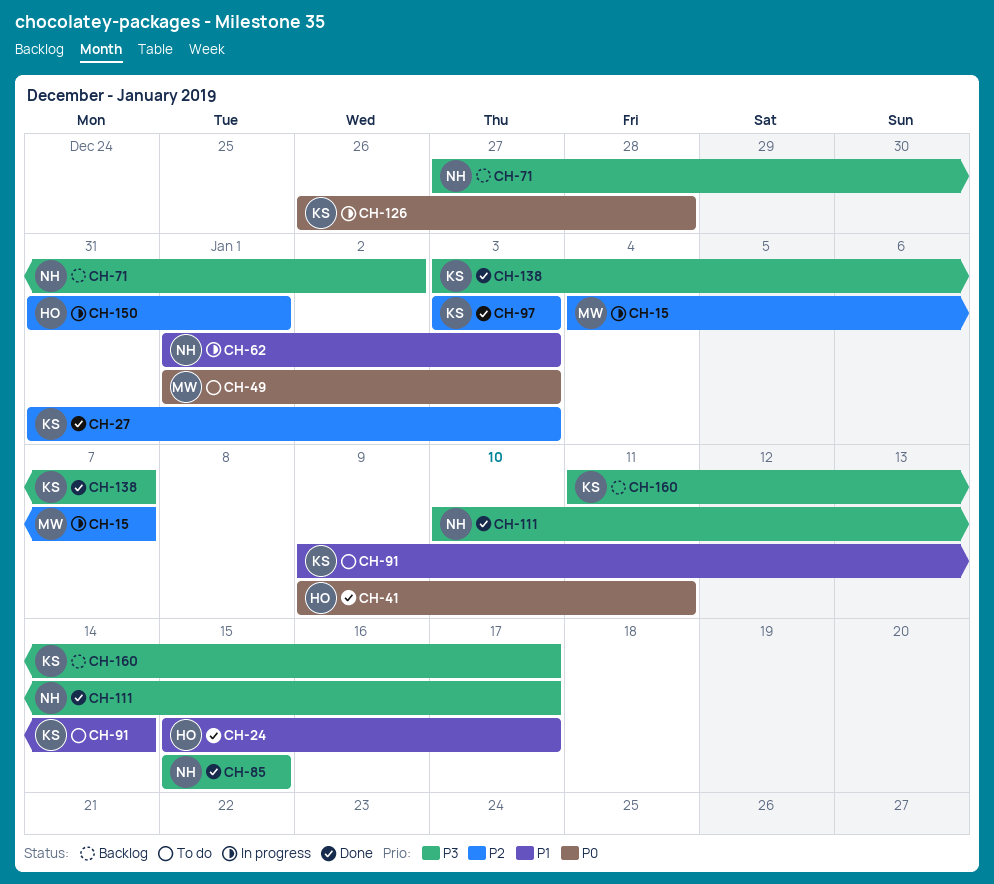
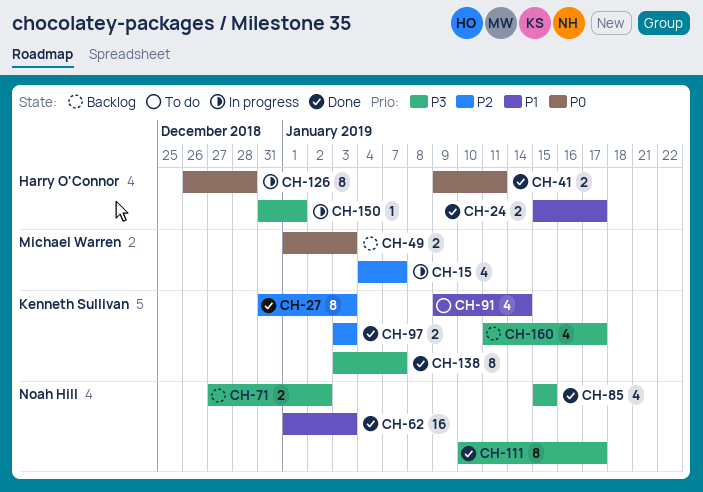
CH-49, status: To do -> Backlog
CH-62, status: In progress -> Done
CH-126, owner: Kenneth Sullivan -> Harry O'Connor
CH-150, priority: P2 -> P3

